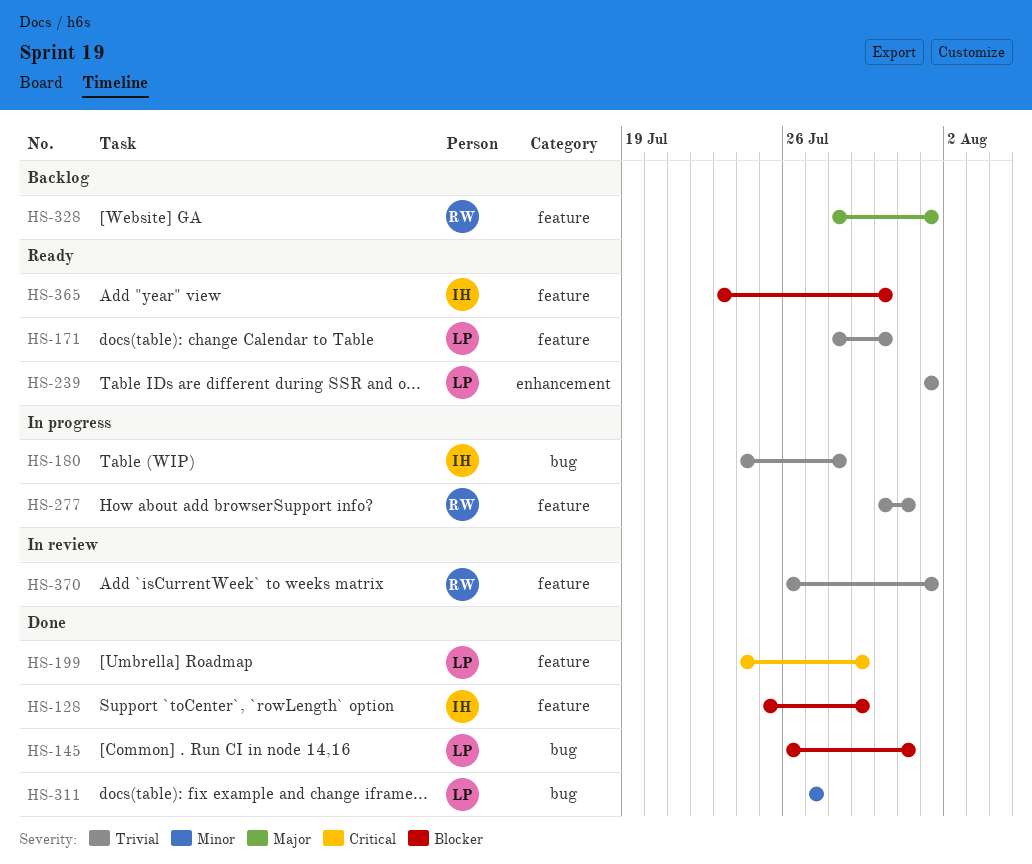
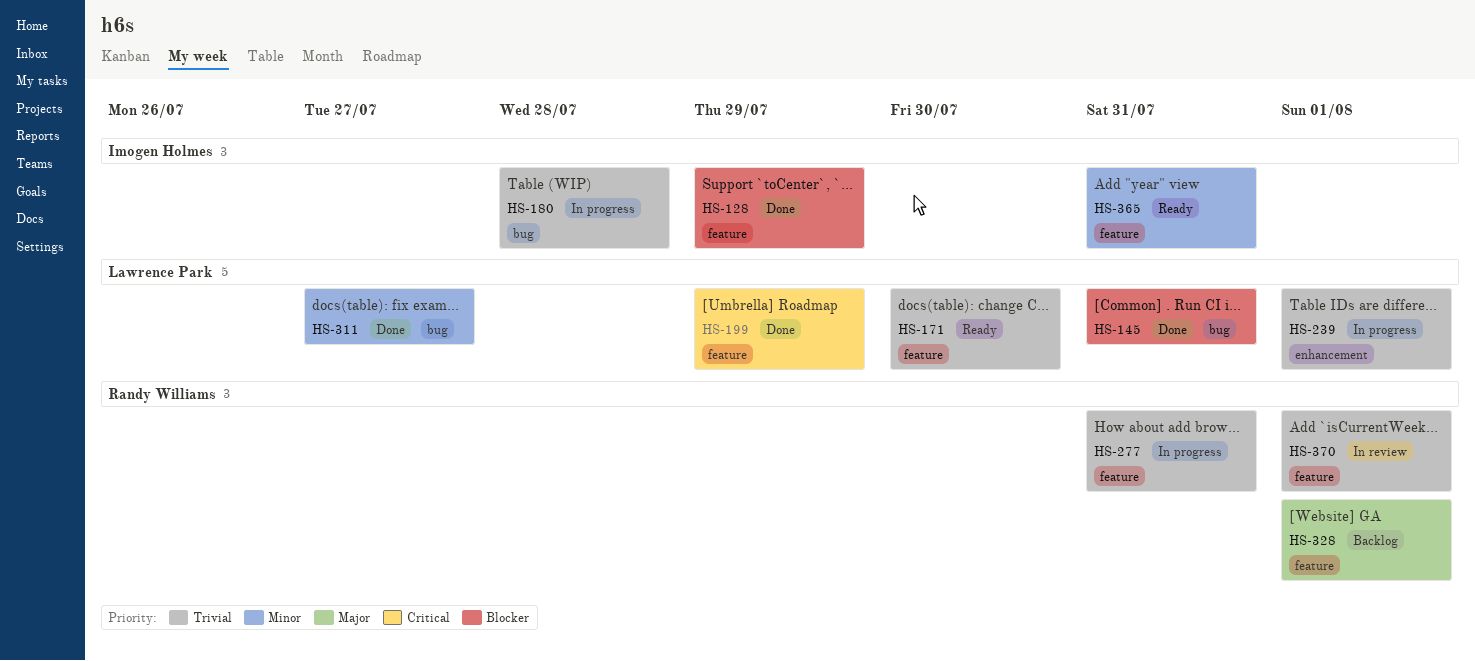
HS-239, status: Ready -> In progress
HS-365, priority: Blocker -> Minor
HS-365, due: Jul 30 -> Jul 31

